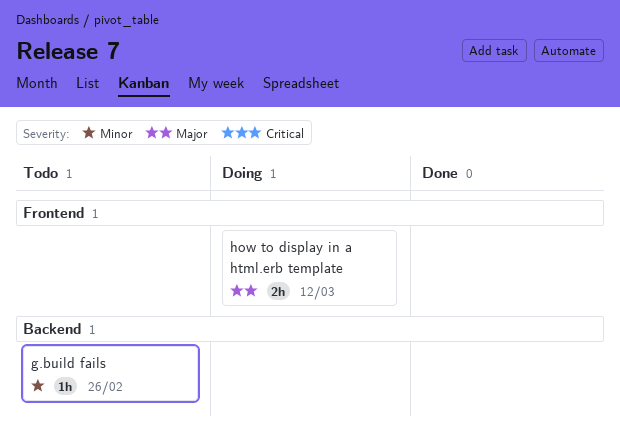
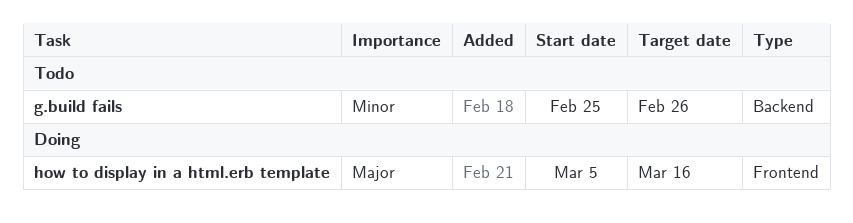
how to display in a html.erb template, due: Mar 12 -> Mar 16

